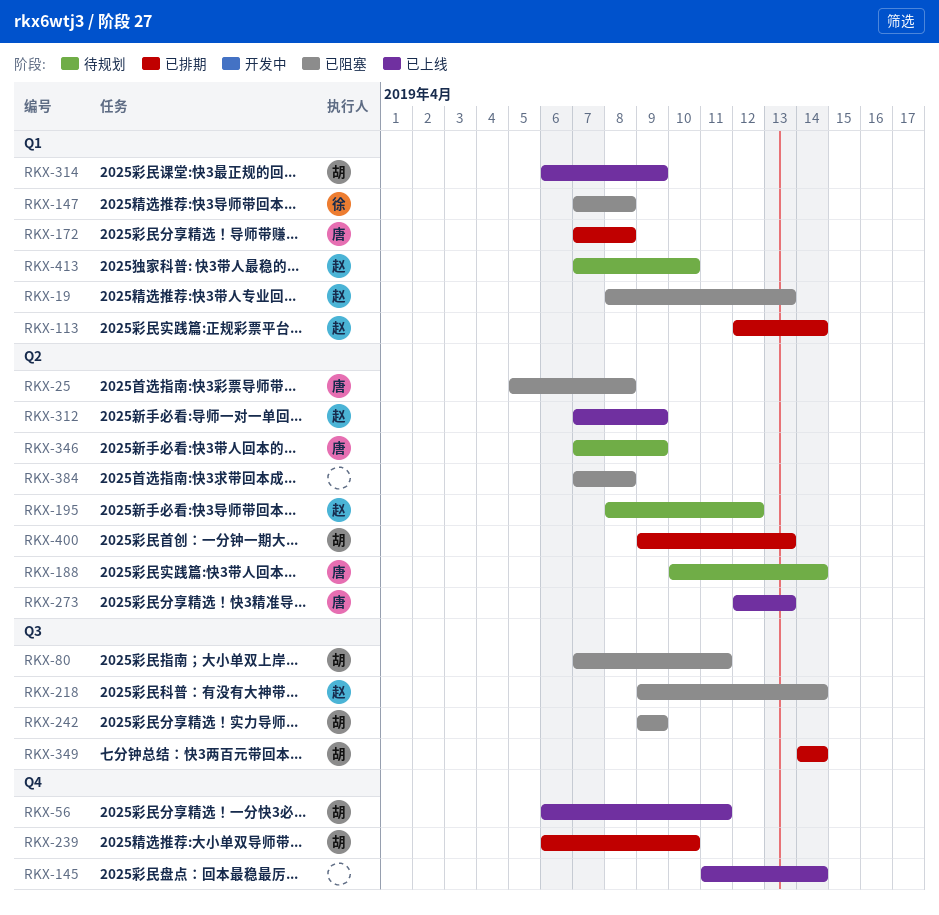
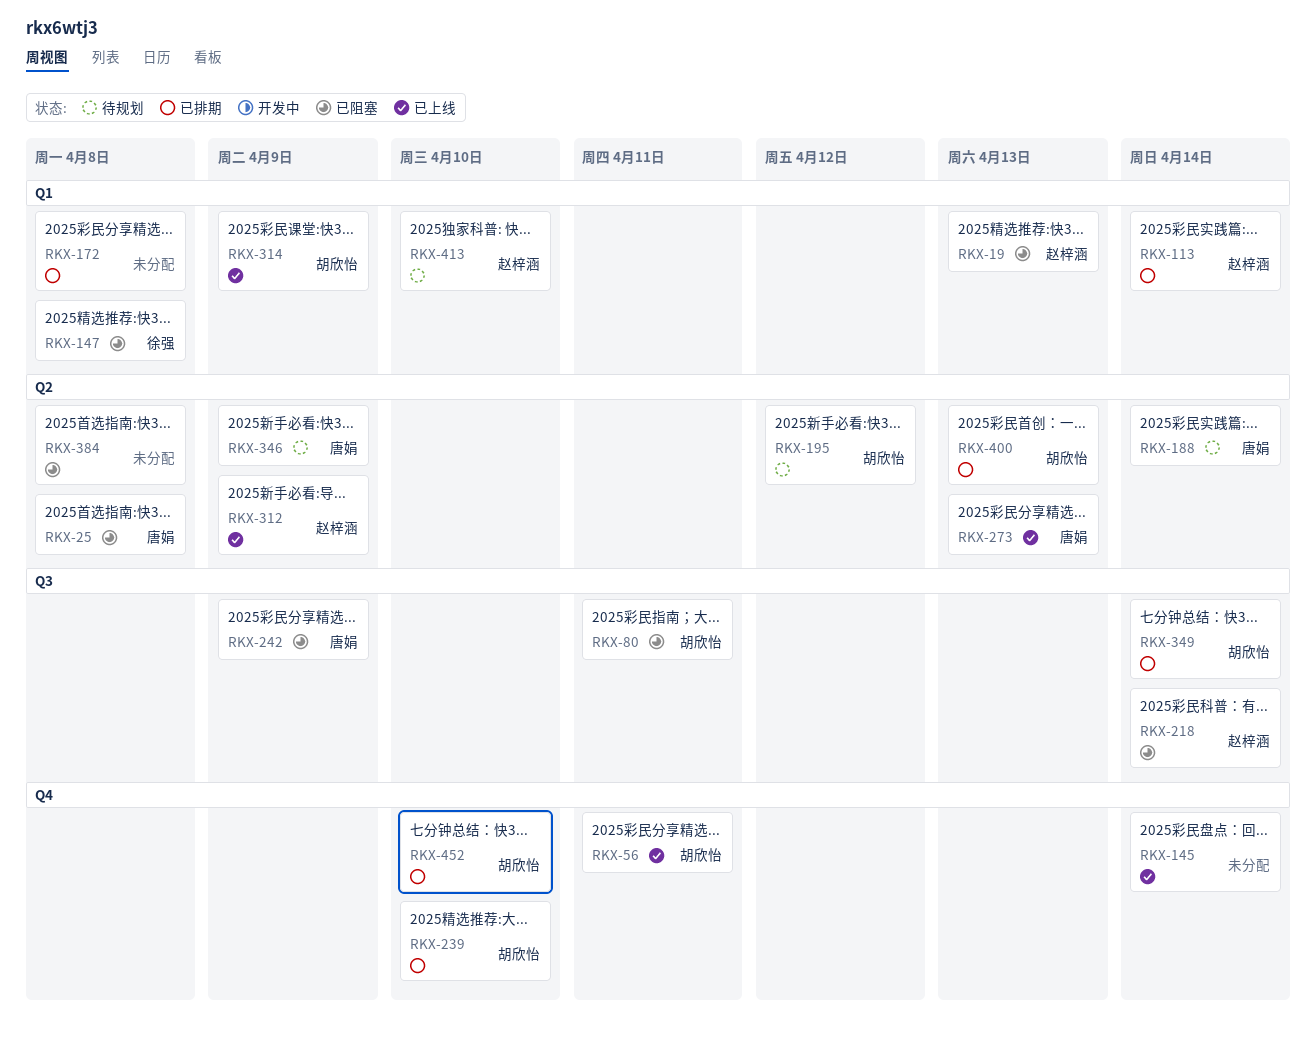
RKX-172, owner: 唐娟 -> none
RKX-195, owner: 赵梓涵 -> 胡欣怡
RKX-242, owner: 胡欣怡 -> 唐娟
RKX-452: none -> present

